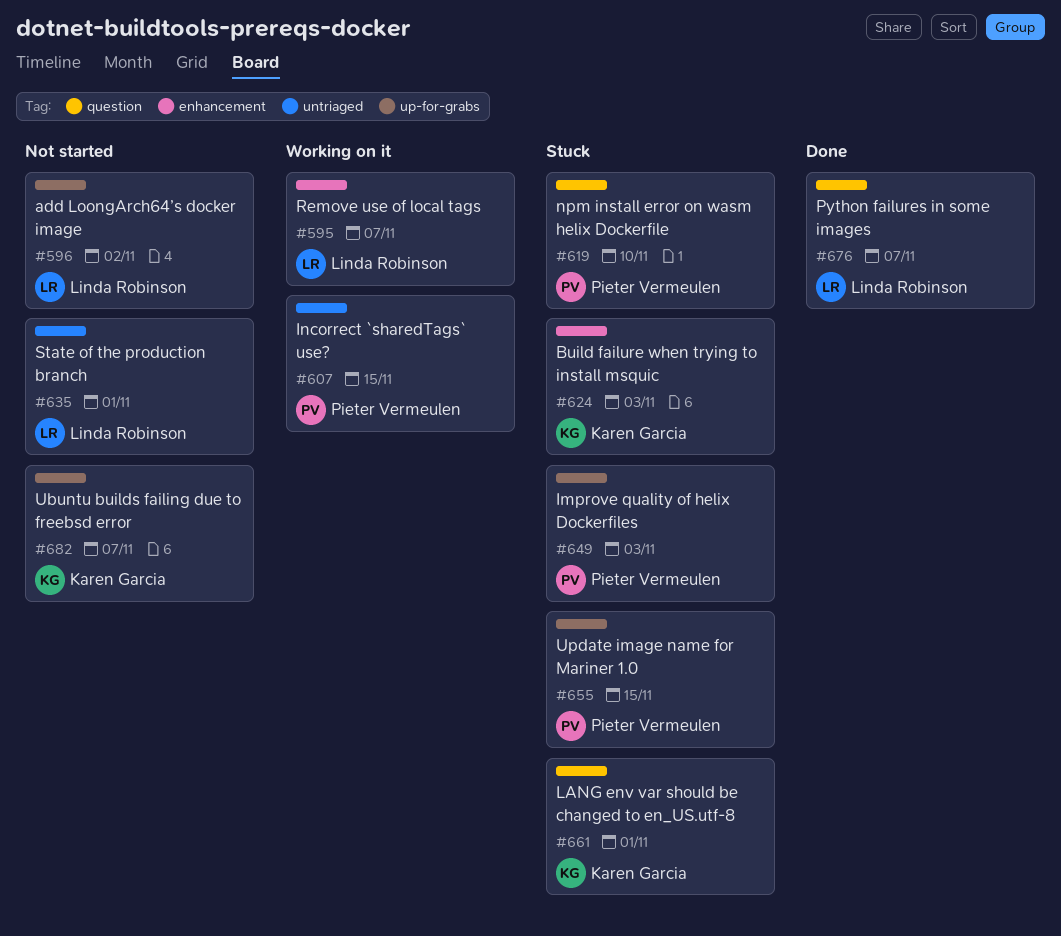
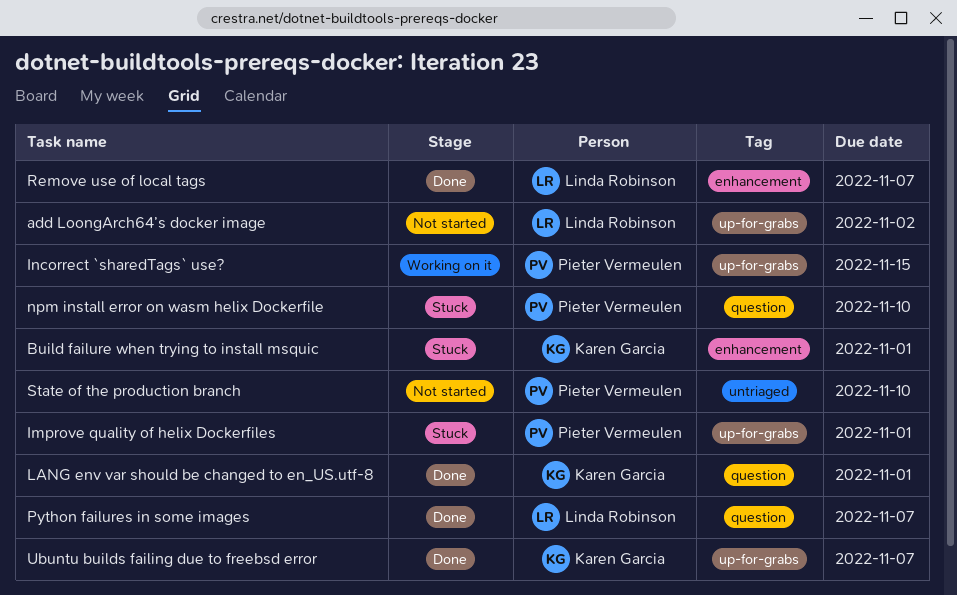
Build failure when trying to install msquic, due: Nov 3 -> Nov 1
Improve quality of helix Dockerfiles, due: Nov 3 -> Nov 1
Incorrect `sharedTags` use?, label: untriaged -> up-for-grabs
LANG env var should be changed to en_US.utf-8, status: Stuck -> Done
Remove use of local tags, status: Working on it -> Done
State of the production branch, owner: Linda Robinson -> Pieter Vermeulen
State of the production branch, due: Nov 1 -> Nov 10
Ubuntu builds failing due to freebsd error, status: Not started -> Done
Update image name for Mariner 1.0: present -> none

